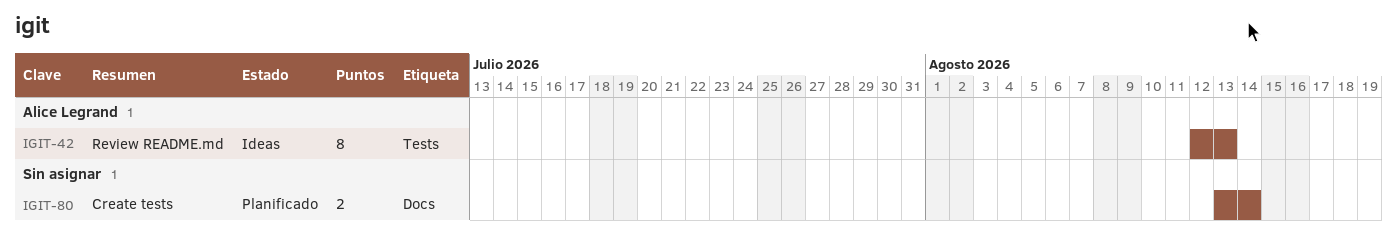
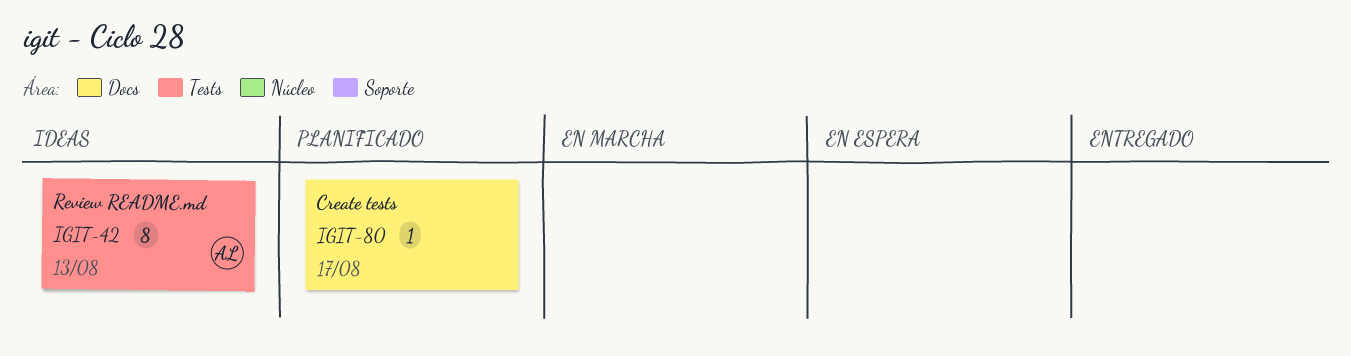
IGIT-80, estimate: 2 -> 1
IGIT-80, due: Aug 14 -> Aug 17

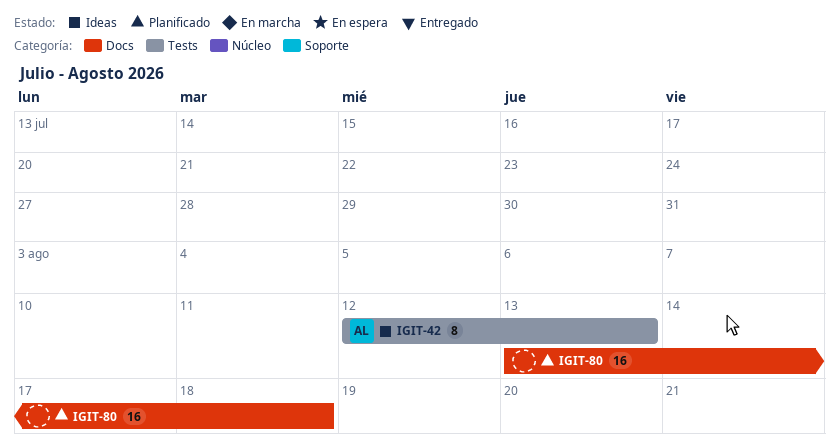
IGIT-80, estimate: 1 -> 16
IGIT-80, due: Aug 17 -> Aug 18

